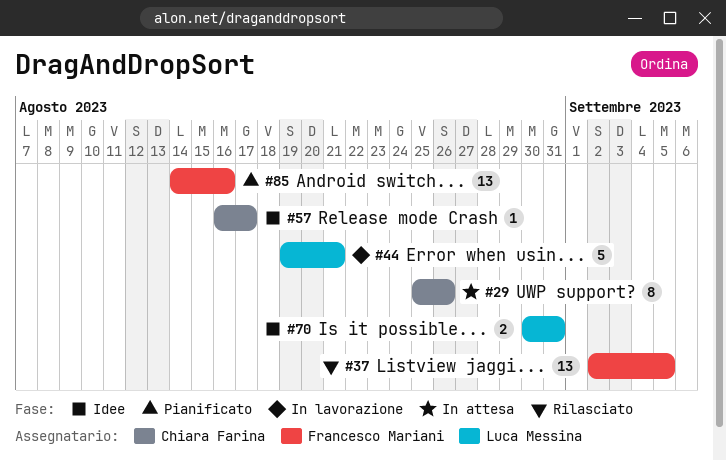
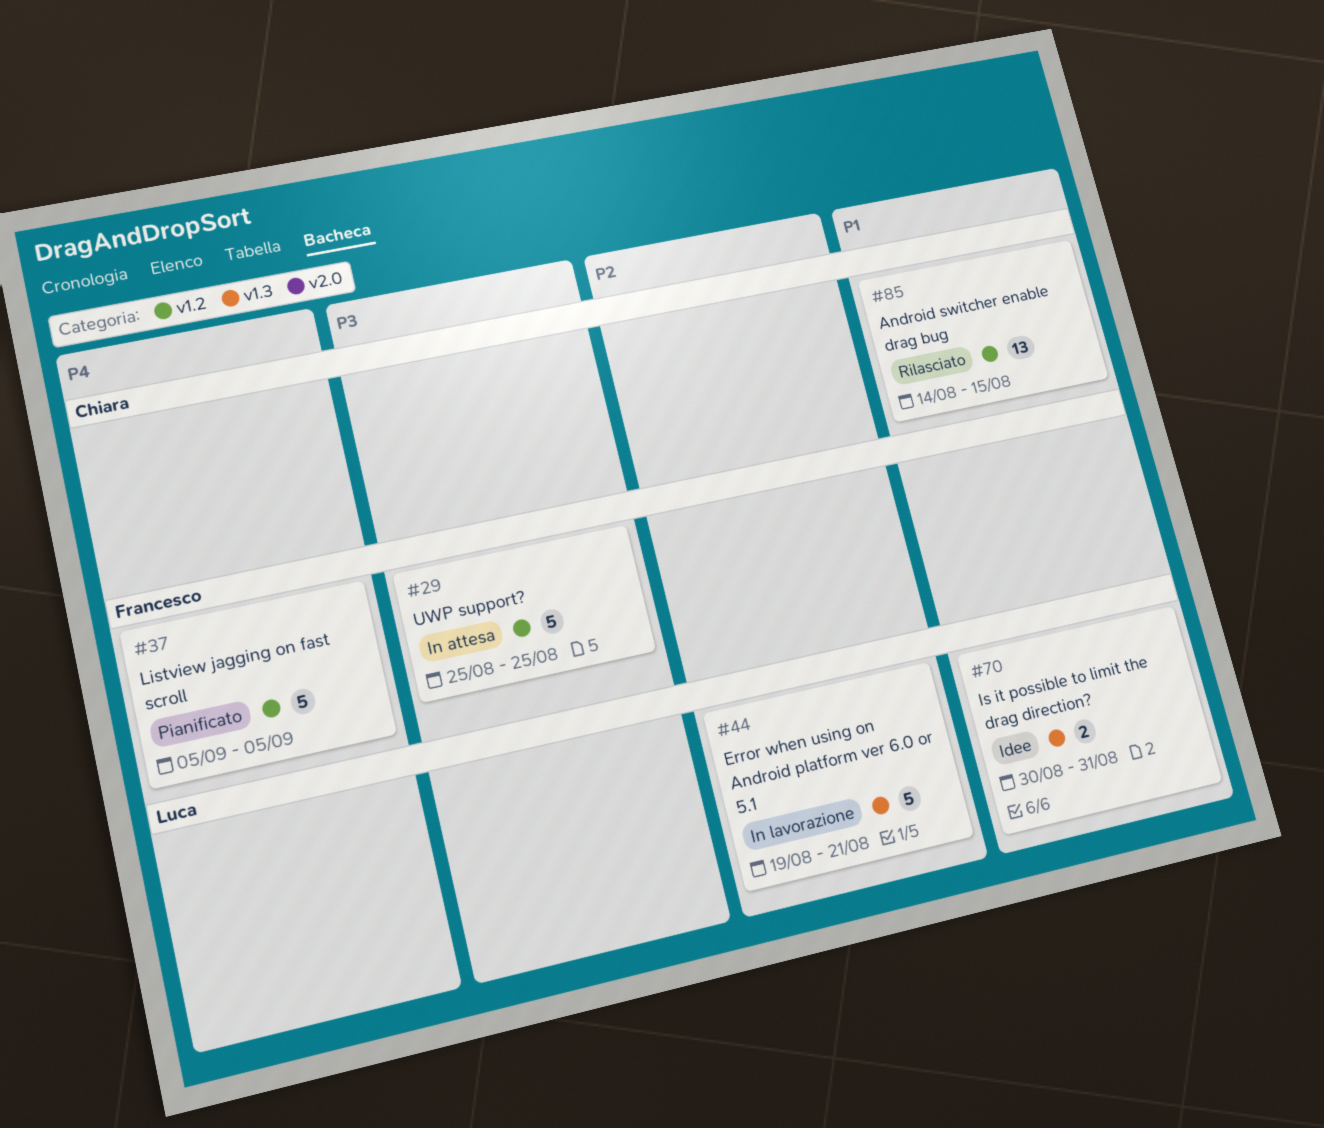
#29, owner: Chiara Farina -> Francesco Mariani
#29, estimate: 8 -> 5
#29, due: Aug 26 -> Aug 25
#37, status: Rilasciato -> Pianificato
#37, estimate: 13 -> 5
#37, start: Sep 2 -> Sep 5
#57: present -> none
#85, status: Pianificato -> Rilasciato
#85, owner: Francesco Mariani -> Chiara Farina
#85, due: Aug 16 -> Aug 15

